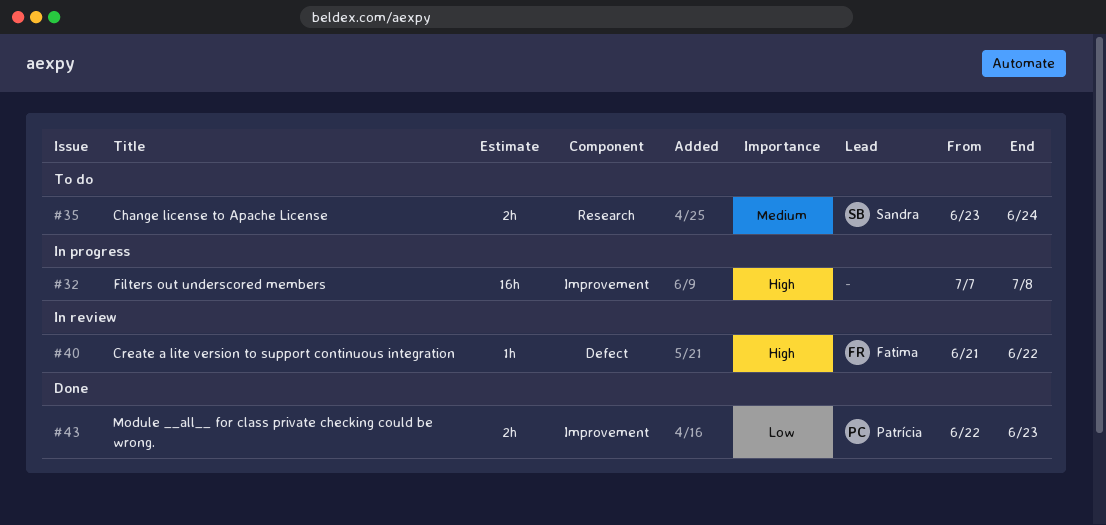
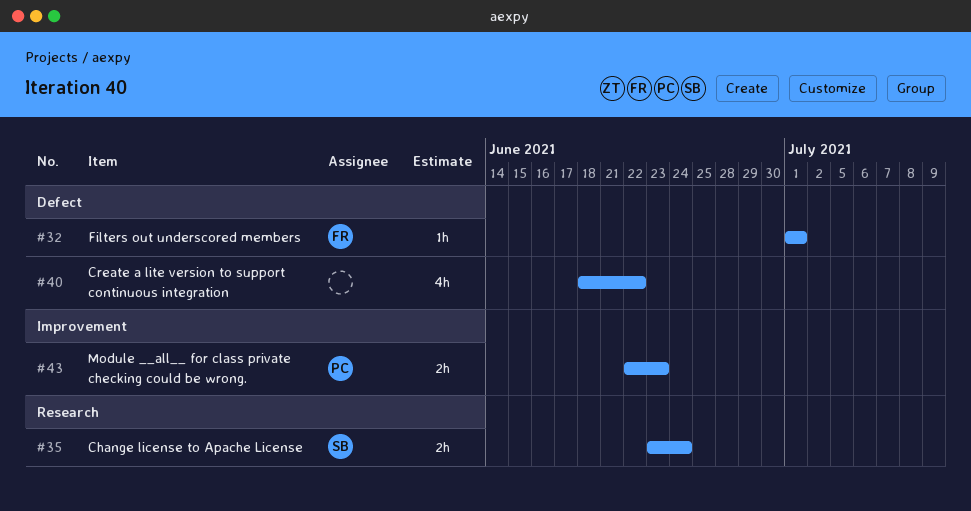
#32, owner: none -> Fatima
#32, label: Improvement -> Defect
#32, estimate: 16h -> 1h
#32, start: Jul 7 -> Jul 1
#32, due: Jul 8 -> Jul 1
#40, owner: Fatima -> none
#40, estimate: 1h -> 4h
#40, start: Jun 21 -> Jun 18

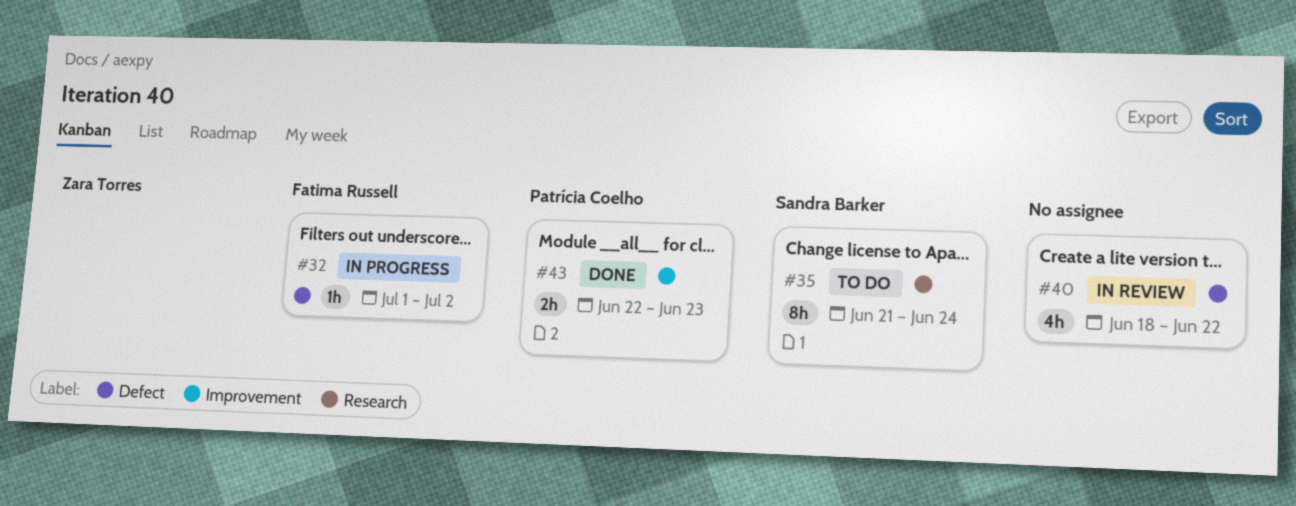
#32, due: Jul 1 -> Jul 2
#35, estimate: 2h -> 8h
#35, start: Jun 23 -> Jun 21

